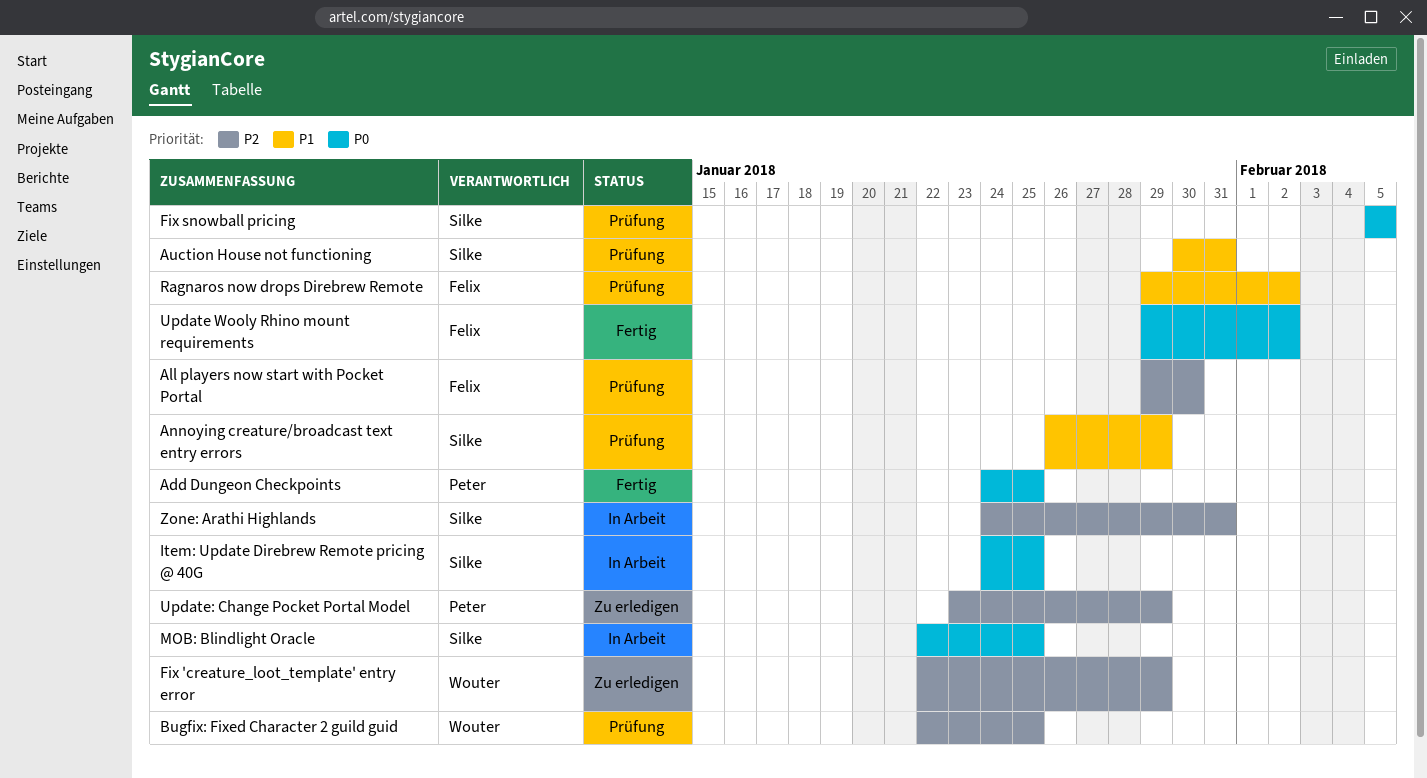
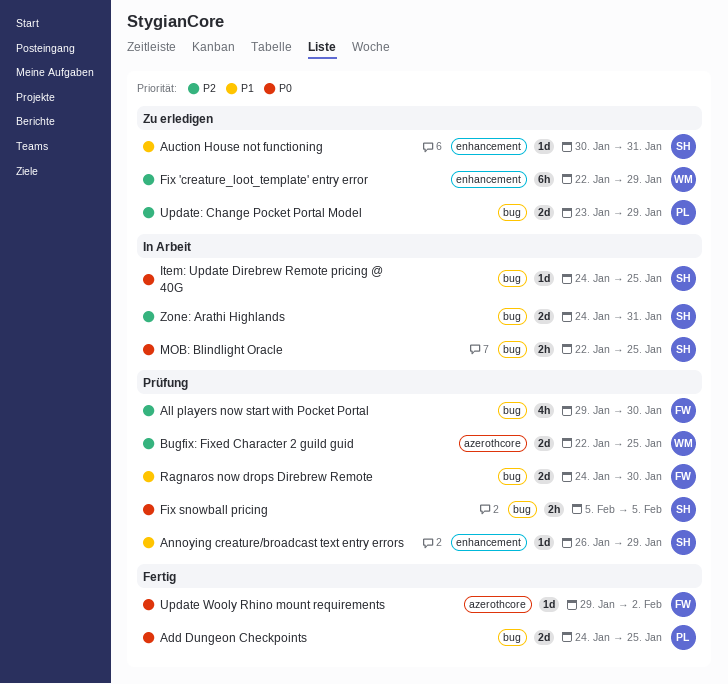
Auction House not functioning, status: Prüfung -> Zu erledigen
Ragnaros now drops Direbrew Remote, start: Jan 29 -> Jan 24
Ragnaros now drops Direbrew Remote, due: Feb 2 -> Jan 30

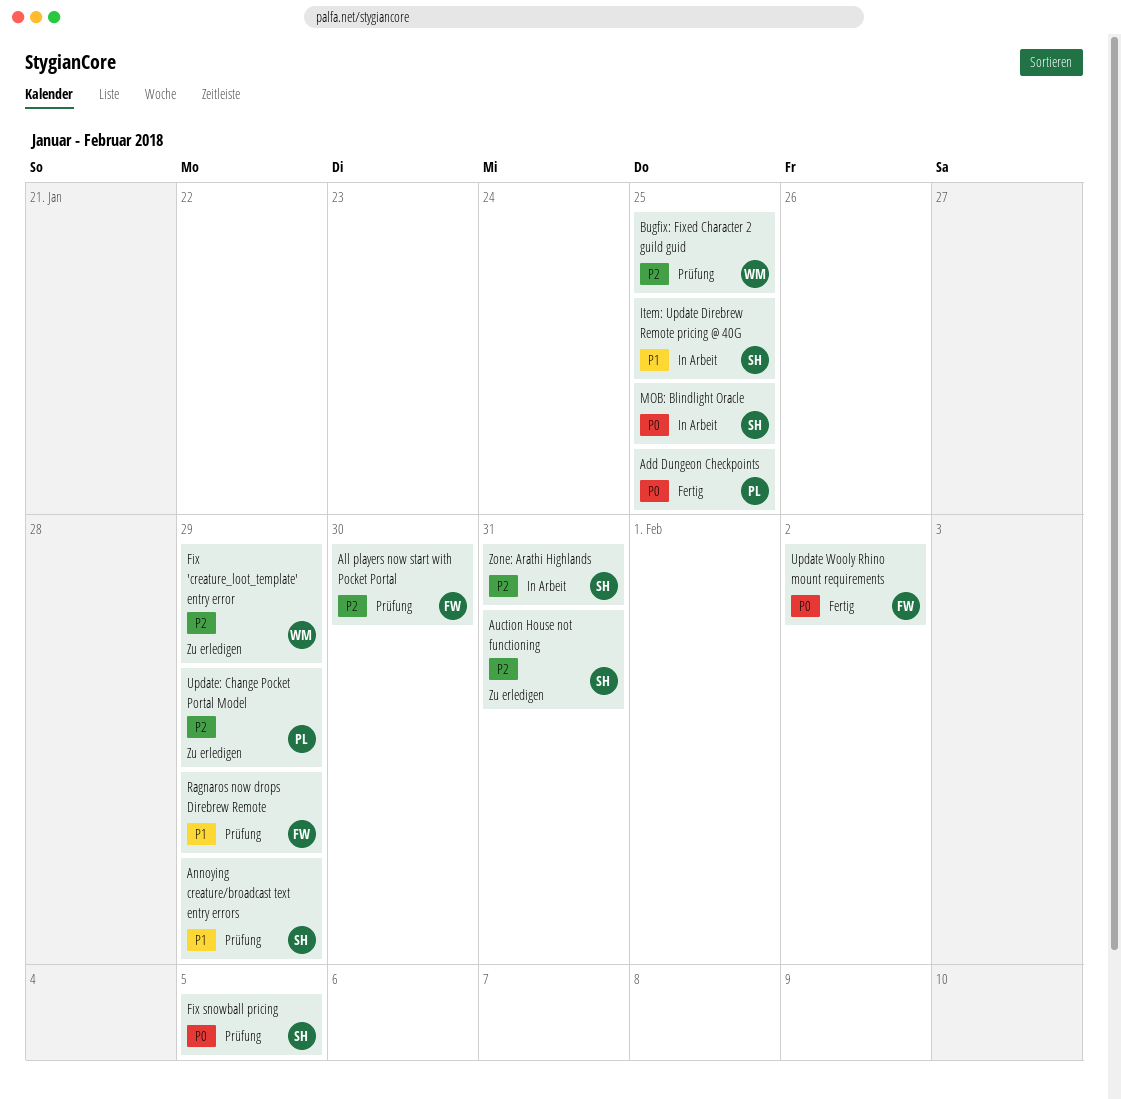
Auction House not functioning, priority: P1 -> P2
Item: Update Direbrew Remote pricing @ 40G, priority: P0 -> P1
Ragnaros now drops Direbrew Remote, due: Jan 30 -> Jan 29

